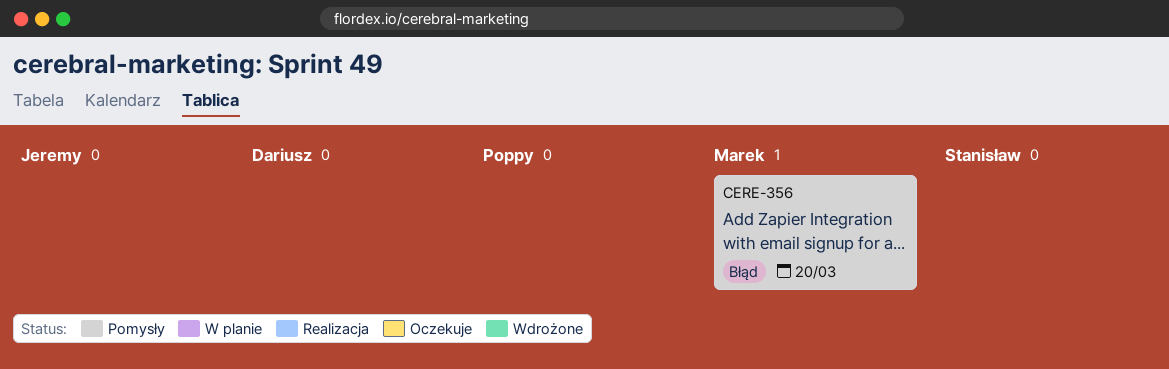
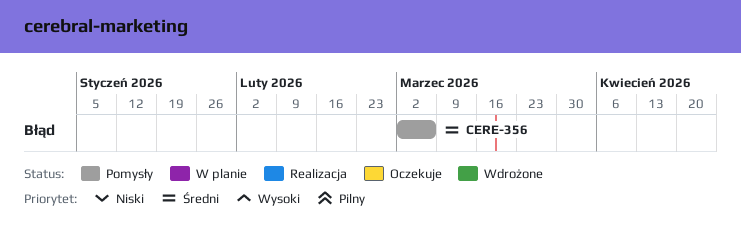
CERE-356, due: Mar 20 -> Mar 6

